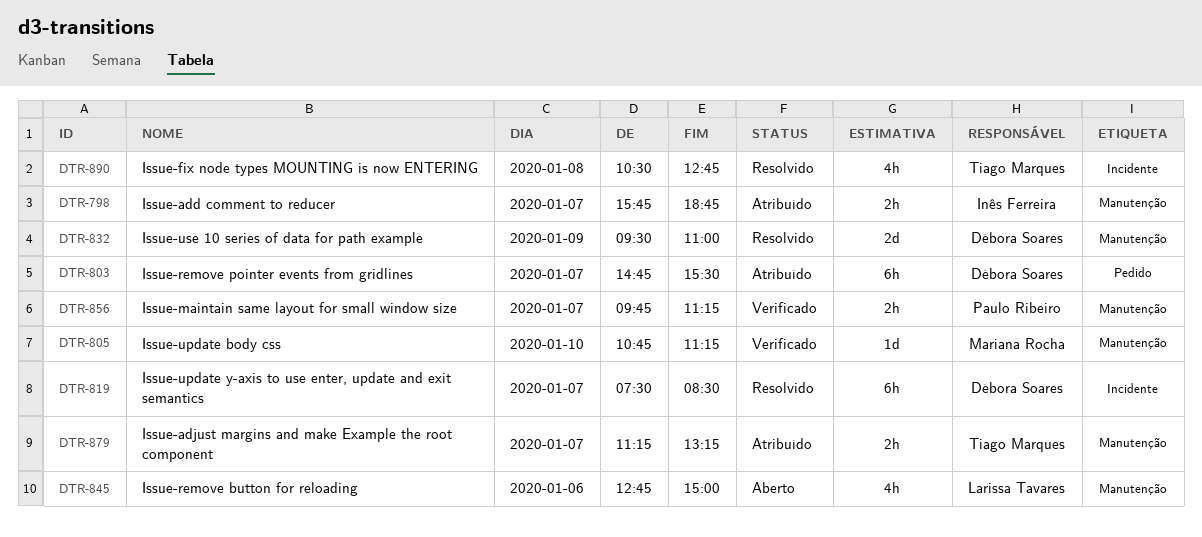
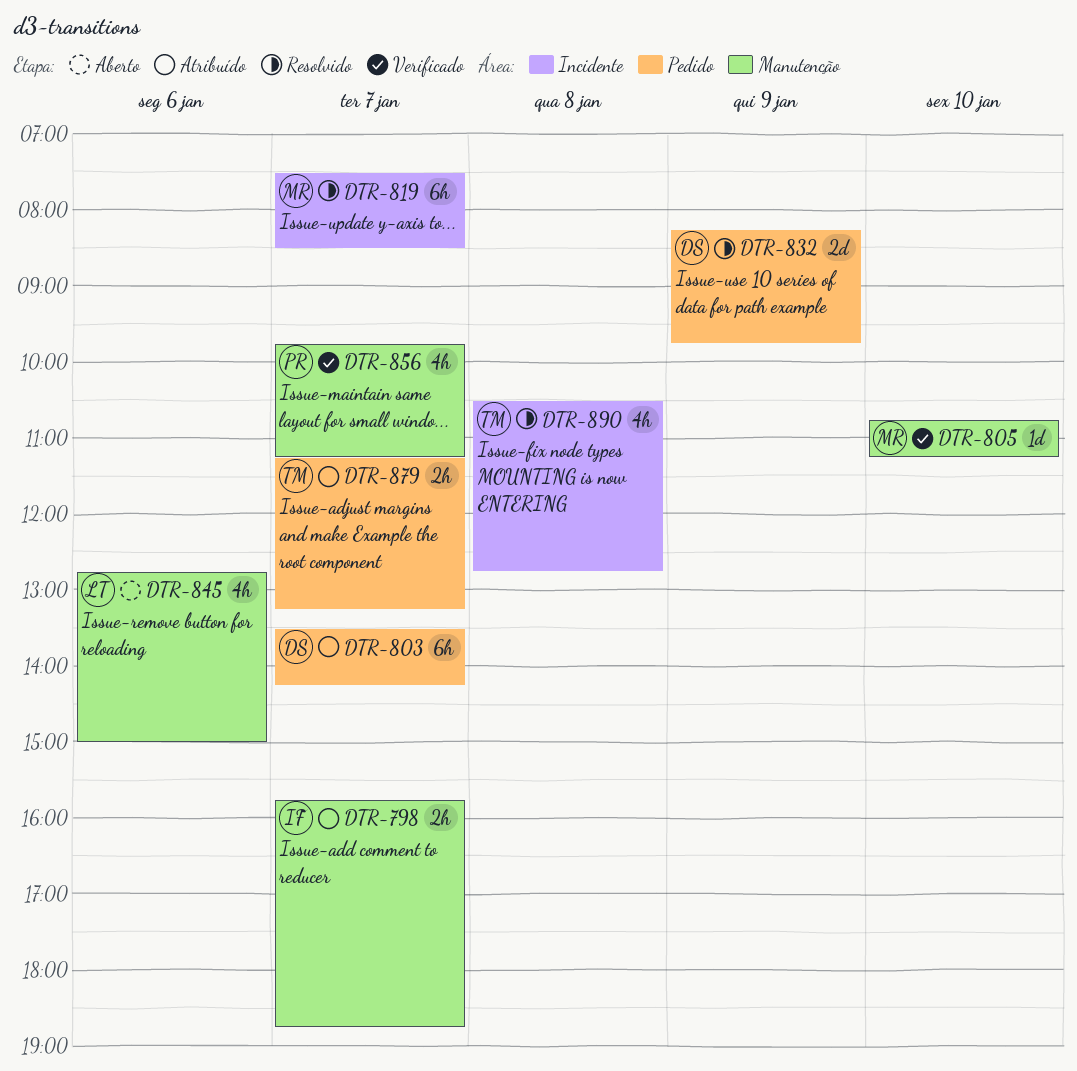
DTR-803, begins: 14:45 -> 13:30
DTR-803, ends: 15:30 -> 14:15
DTR-819, owner: Débora Soares -> Mariana Rocha
DTR-832, label: Manutenção -> Pedido
DTR-832, begins: 09:30 -> 08:15
DTR-832, ends: 11:00 -> 09:45
DTR-856, estimate: 2h -> 4h
DTR-879, label: Manutenção -> Pedido

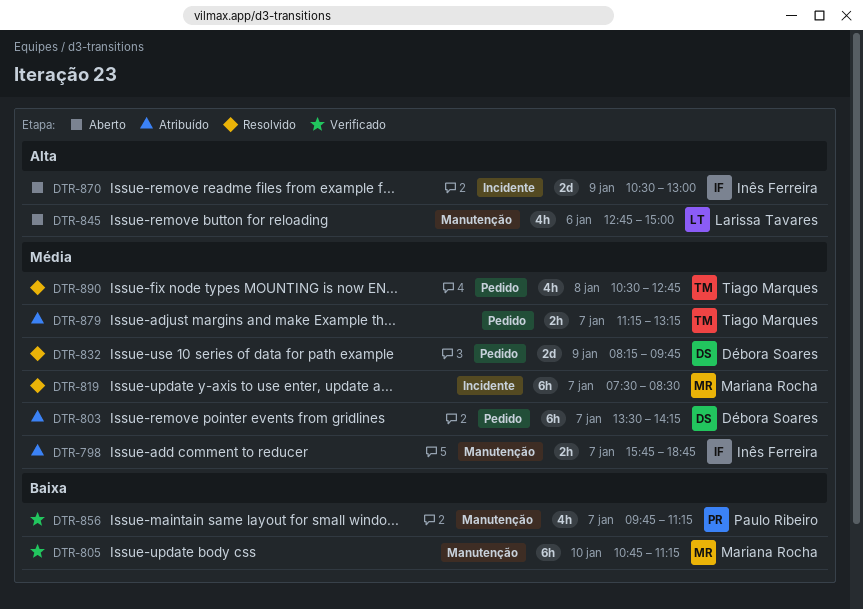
DTR-805, estimate: 1d -> 6h
DTR-870: none -> present
DTR-890, label: Incidente -> Pedido

